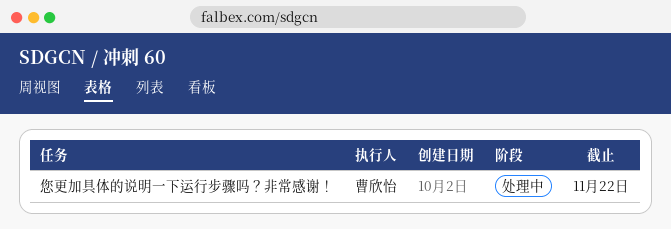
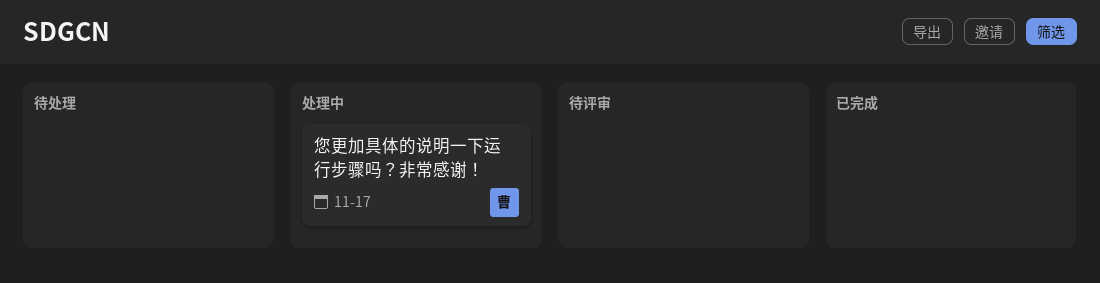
您更加具体的说明一下运行步骤吗？非常感谢！, due: Nov 22 -> Nov 17

